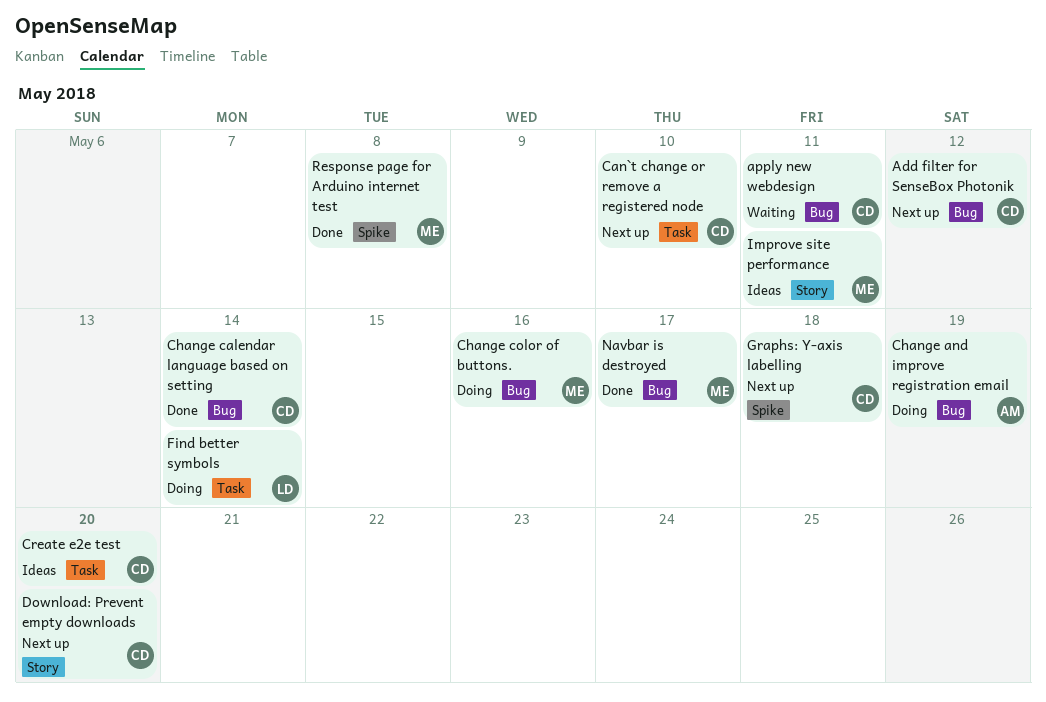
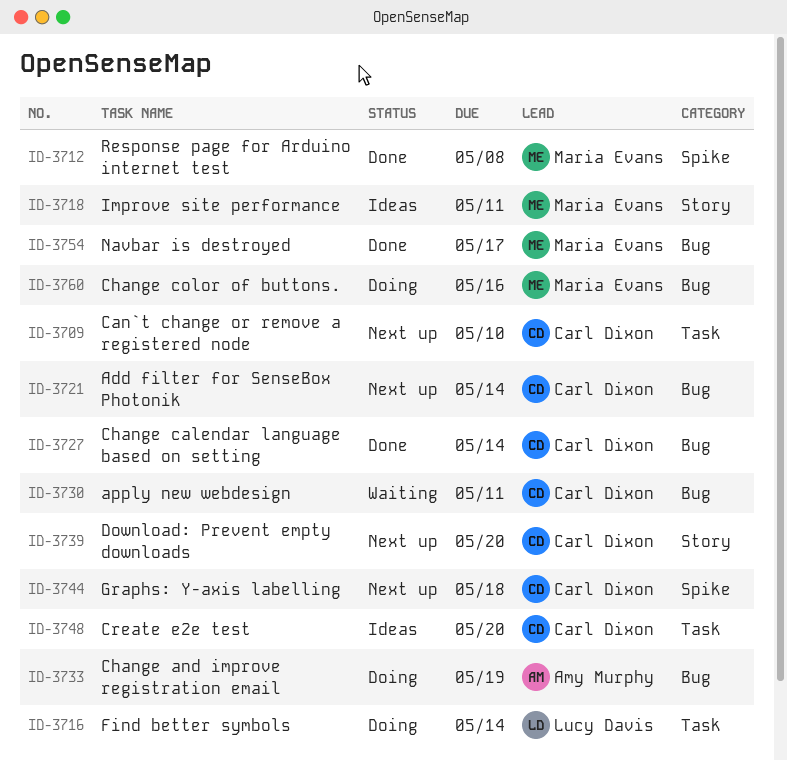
Add filter for SenseBox Photonik, due: May 12 -> May 14

